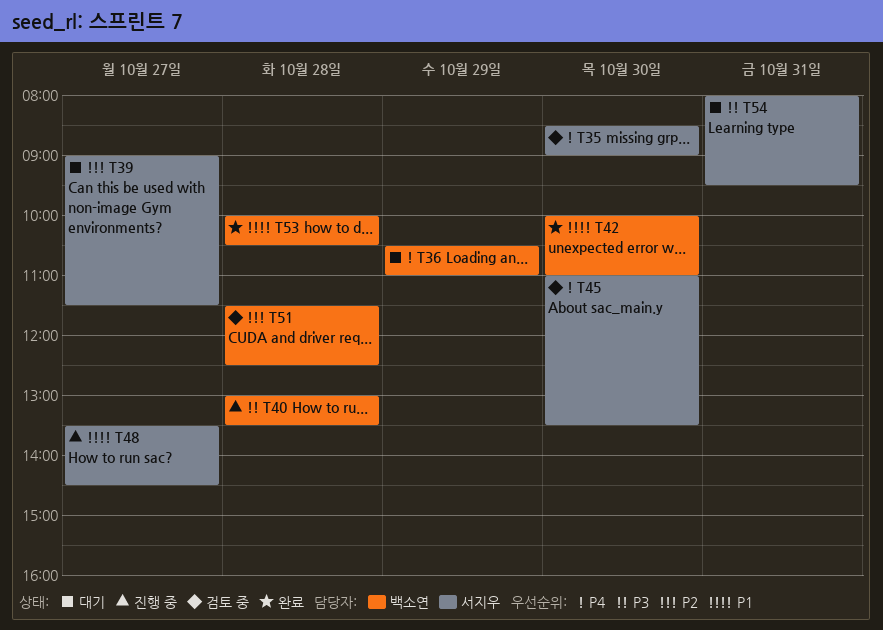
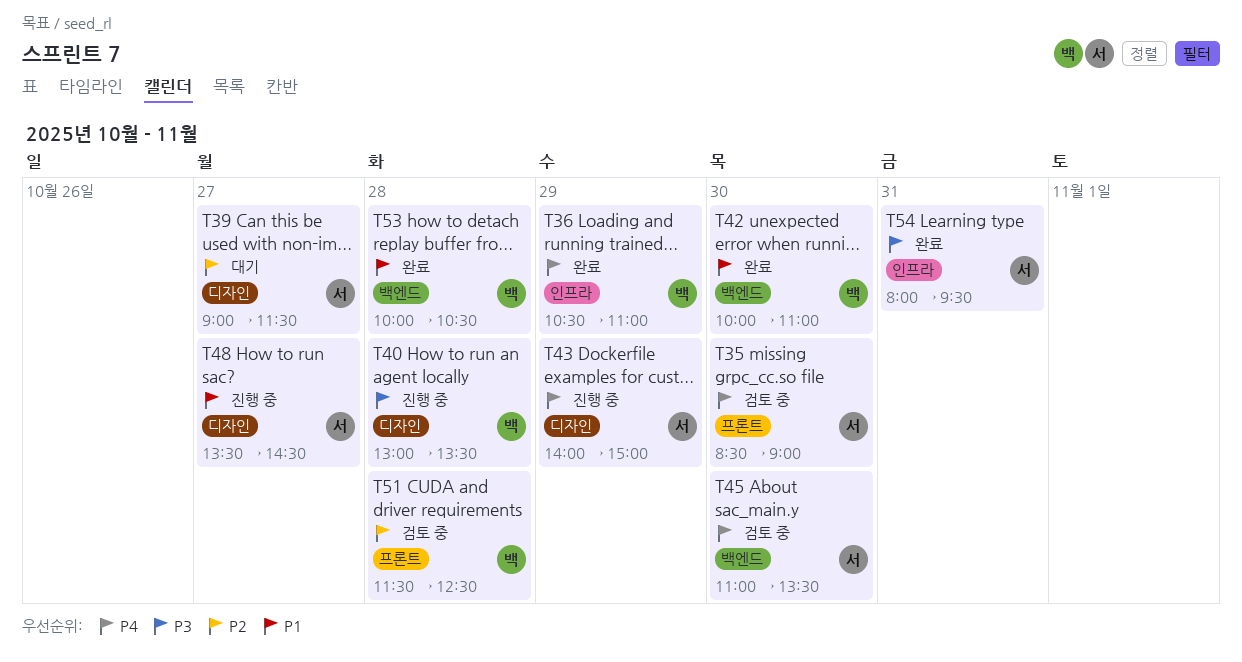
T36, status: 대기 -> 완료
T43: none -> present
T54, status: 대기 -> 완료

